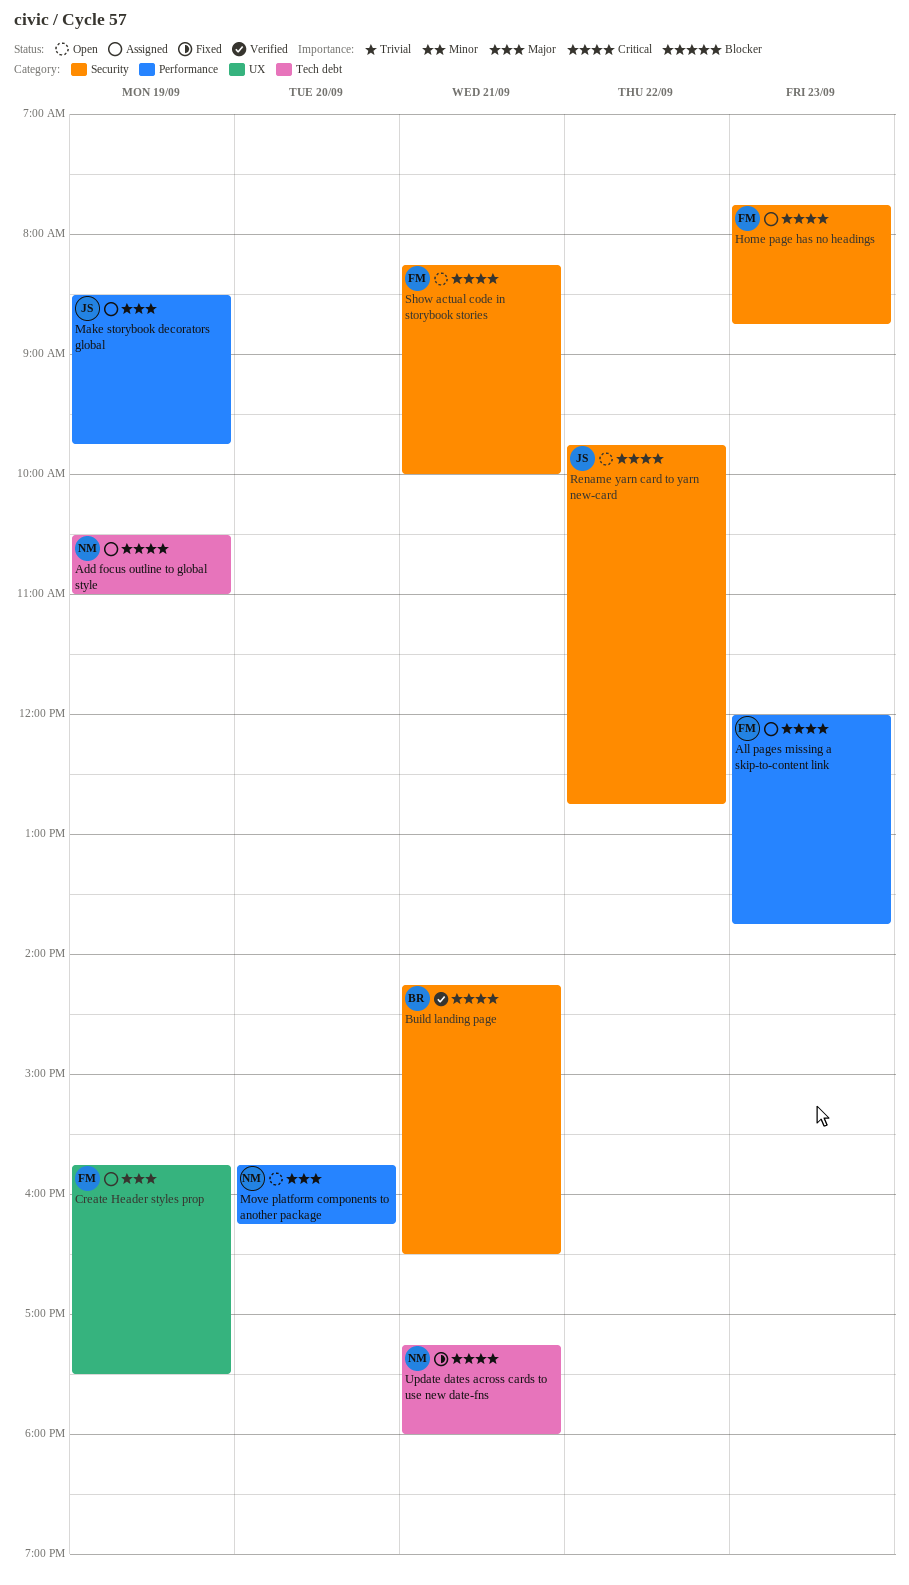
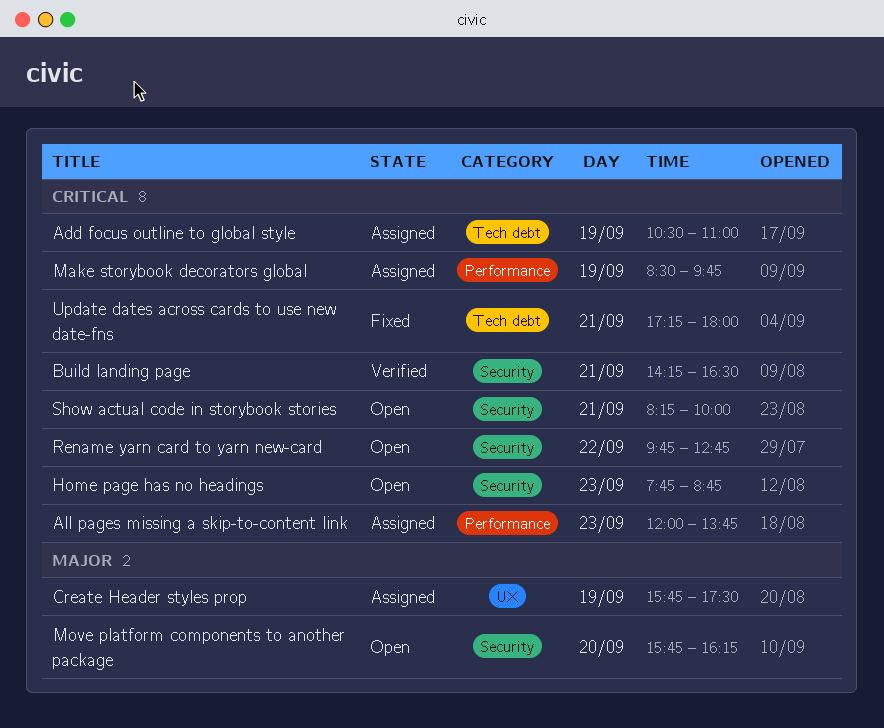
Home page has no headings, status: Assigned -> Open
Make storybook decorators global, priority: Major -> Critical
Move platform components to another package, label: Performance -> Security

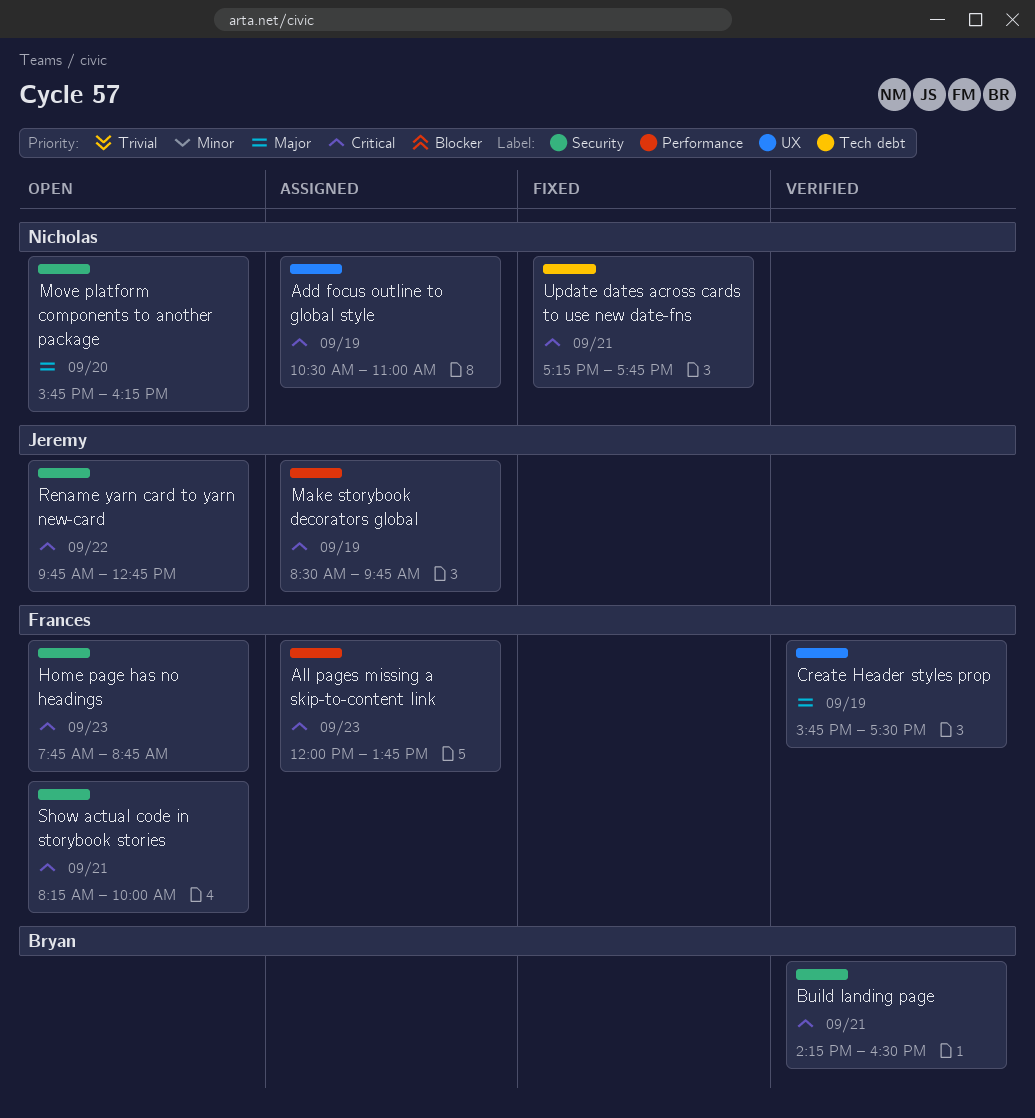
Add focus outline to global style, label: Tech debt -> UX
Create Header styles prop, status: Assigned -> Verified
Update dates across cards to use new date-fns, ends: 18:00 -> 17:45

